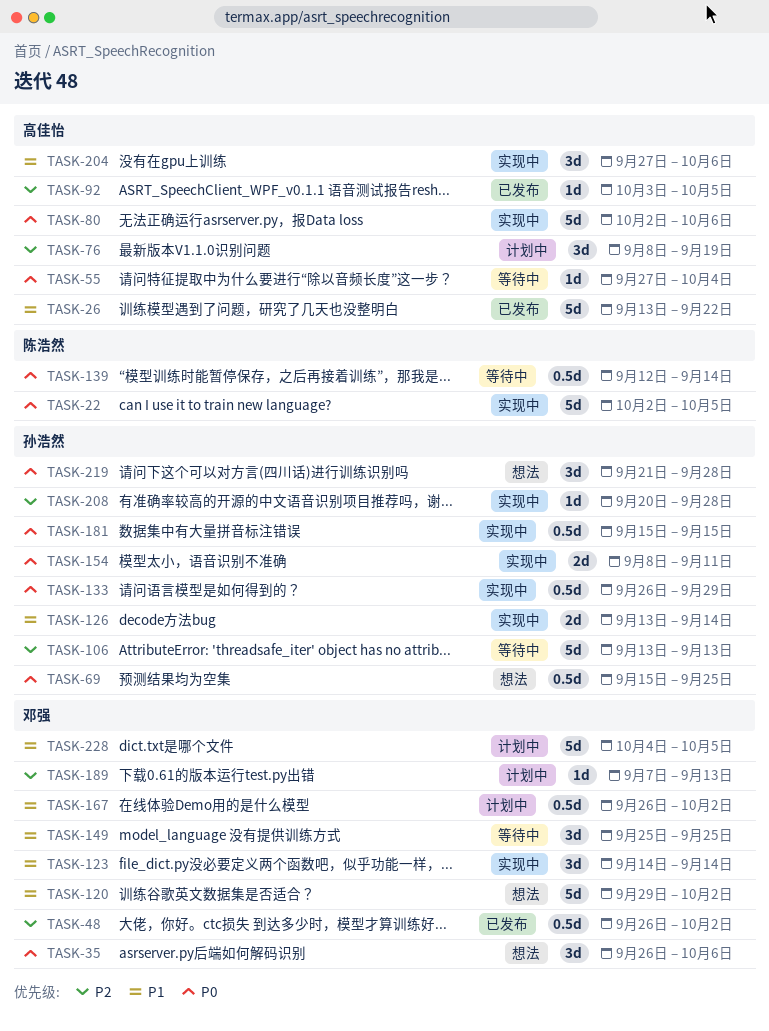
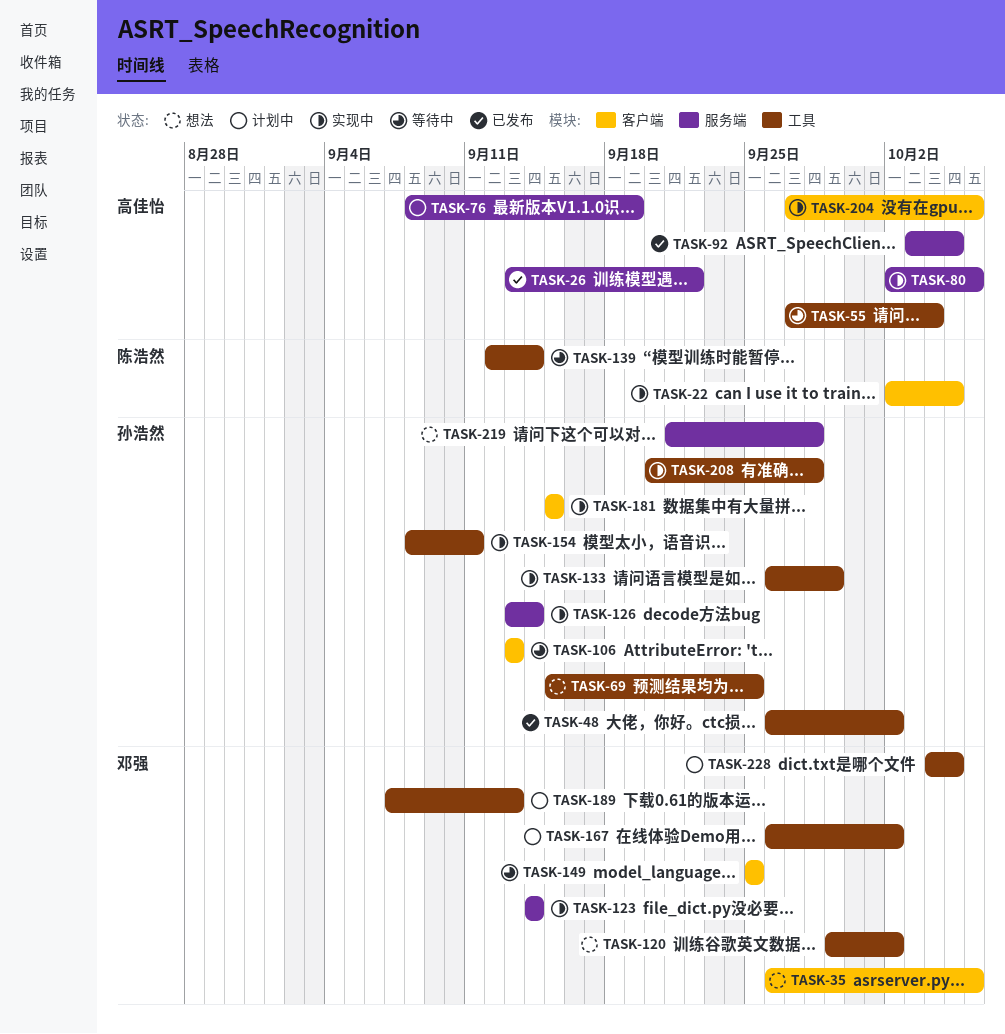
TASK-48, owner: 邓强 -> 孙浩然

